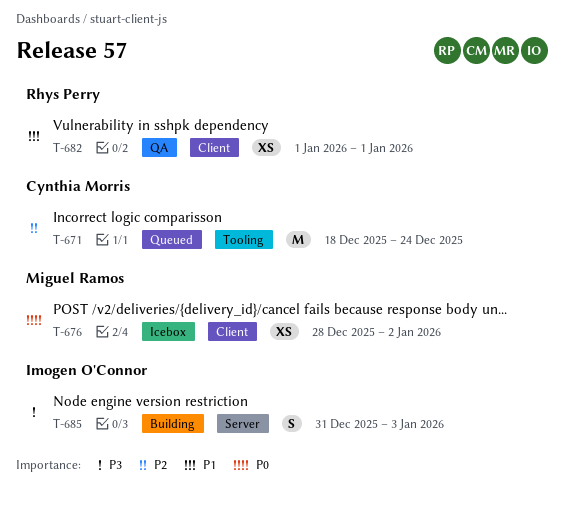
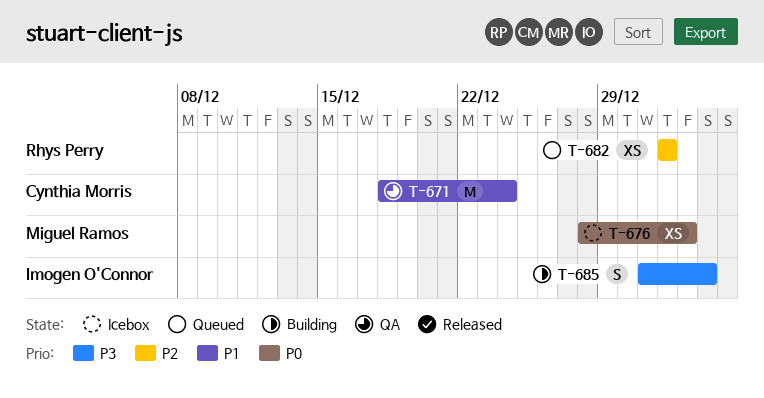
T-671, status: Queued -> QA
T-671, priority: P2 -> P1
T-682, status: QA -> Queued
T-682, priority: P1 -> P2

